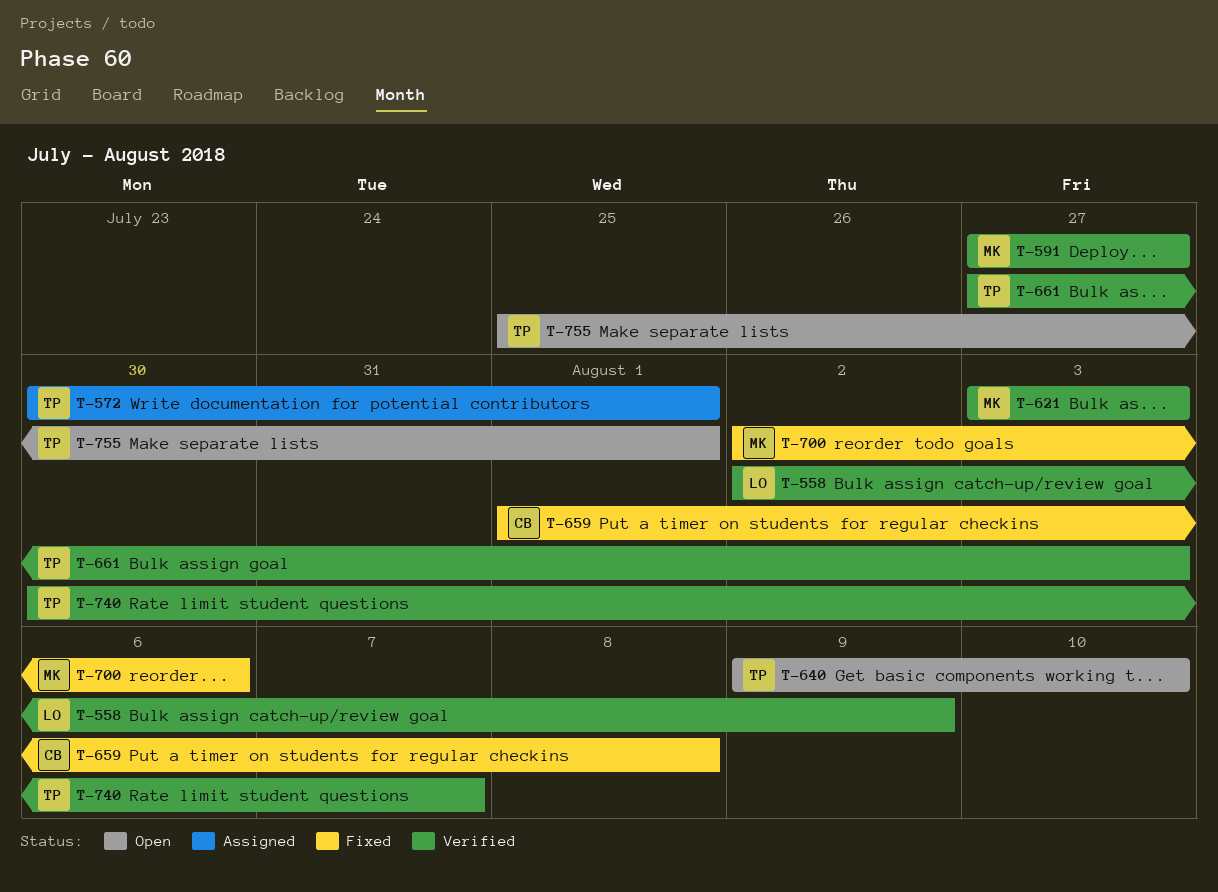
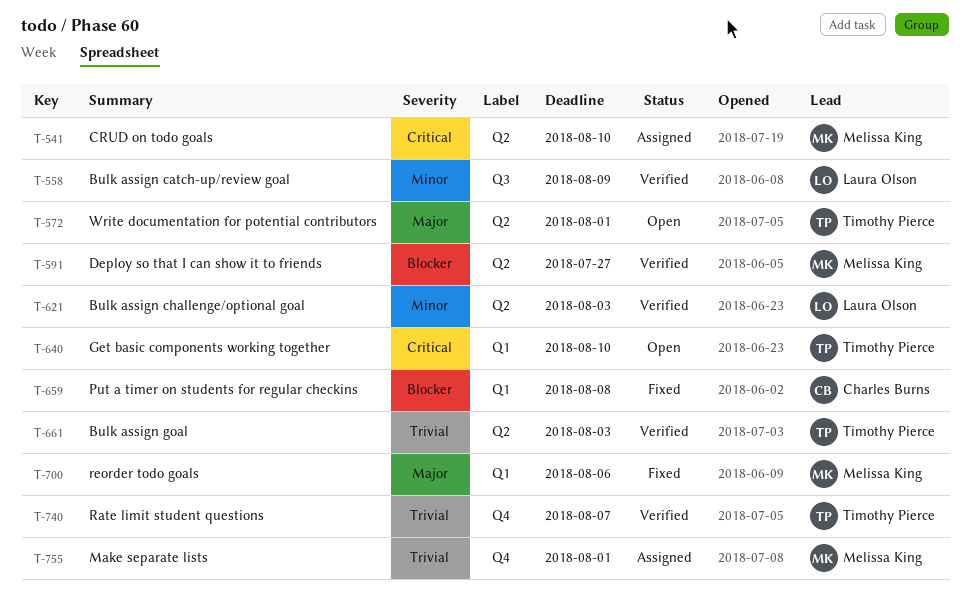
T-541: none -> present
T-572, status: Assigned -> Open
T-621, owner: Melissa King -> Laura Olson
T-755, status: Open -> Assigned
T-755, owner: Timothy Pierce -> Melissa King

